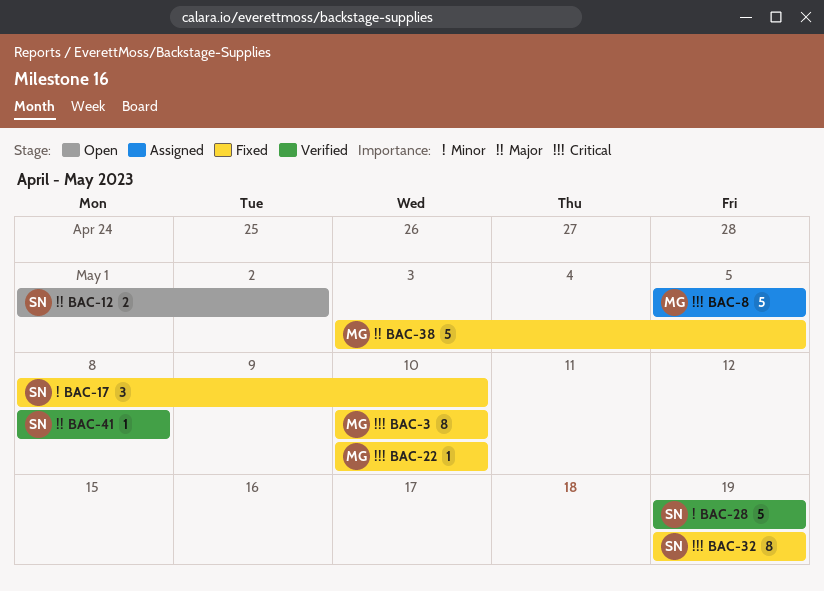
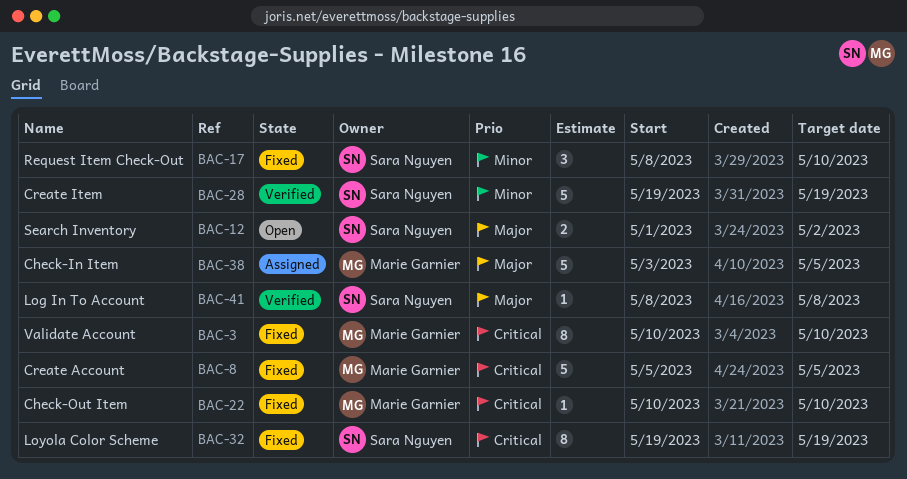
BAC-8, status: Assigned -> Fixed
BAC-38, status: Fixed -> Assigned

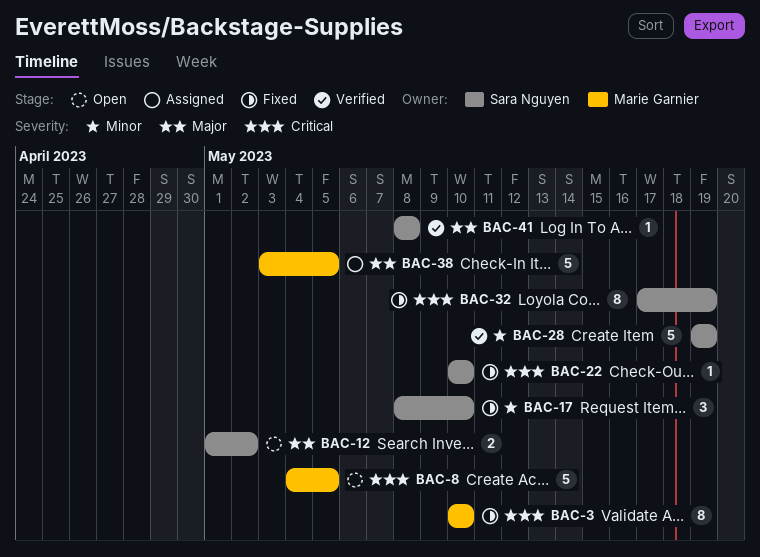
BAC-8, status: Fixed -> Open
BAC-8, start: May 5 -> May 4
BAC-22, owner: Marie Garnier -> Sara Nguyen
BAC-32, start: May 19 -> May 17

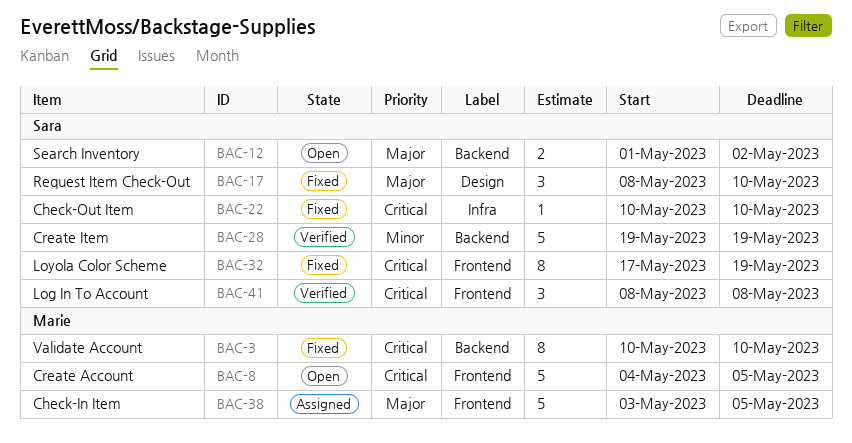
BAC-17, priority: Minor -> Major
BAC-41, priority: Major -> Critical
BAC-41, estimate: 1 -> 3

